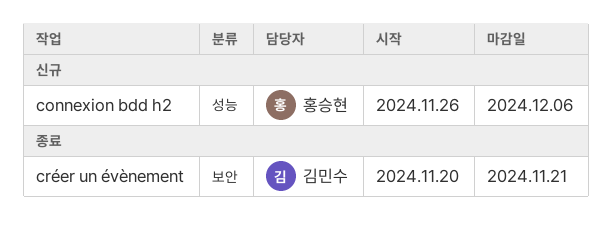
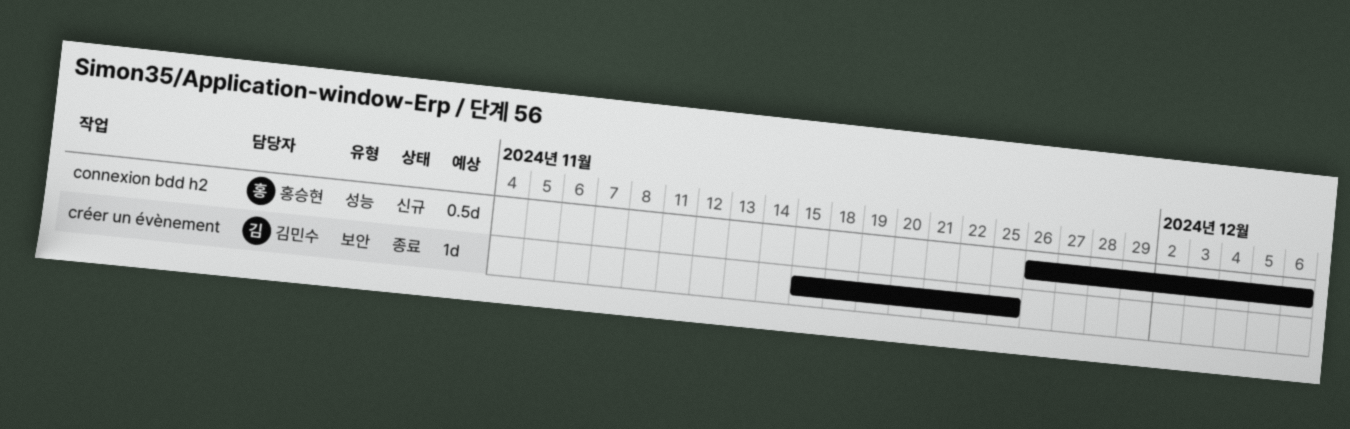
créer un évènement, start: Nov 20 -> Nov 15
créer un évènement, due: Nov 21 -> Nov 25

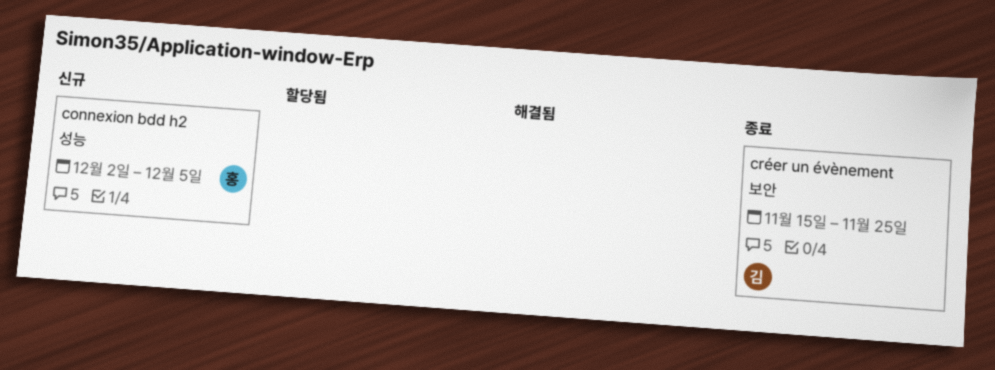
connexion bdd h2, start: Nov 26 -> Dec 2
connexion bdd h2, due: Dec 6 -> Dec 5

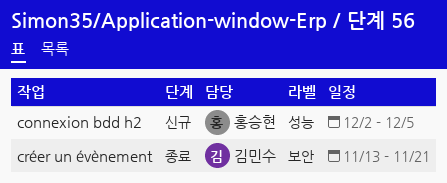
créer un évènement, start: Nov 15 -> Nov 13
créer un évènement, due: Nov 25 -> Nov 21

